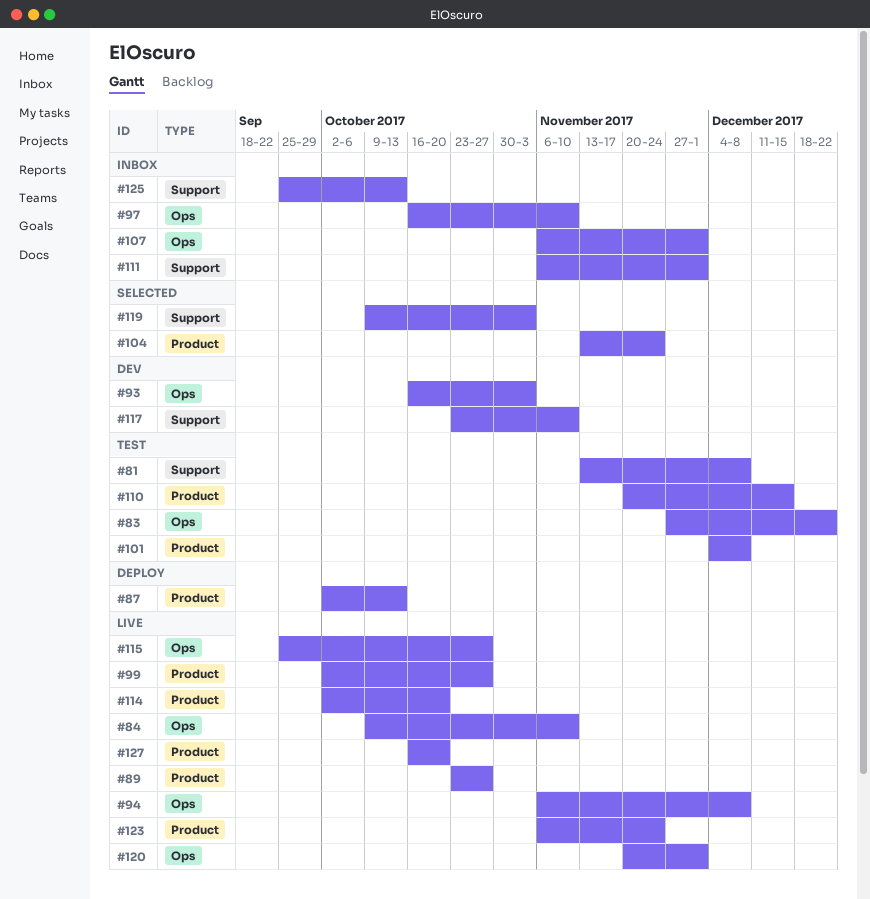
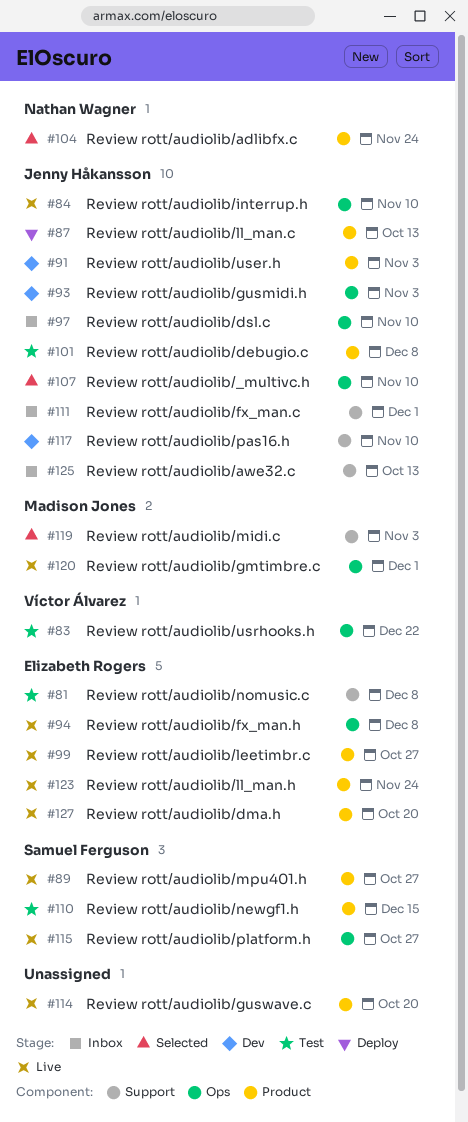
#91: none -> present
#107, status: Inbox -> Selected
#107, due: Dec 1 -> Nov 10

